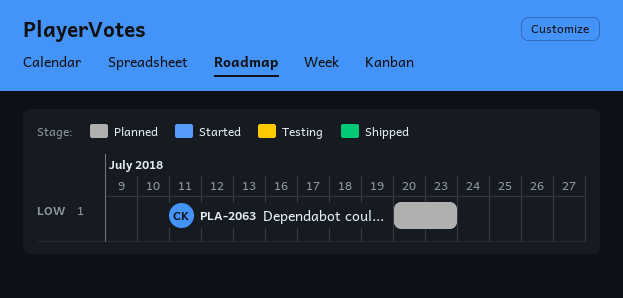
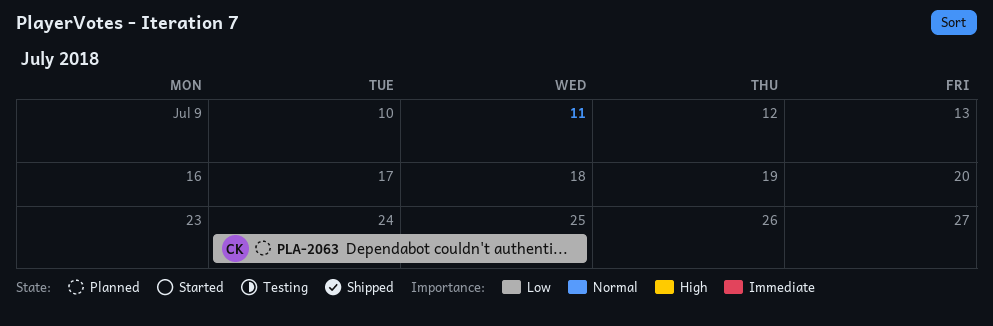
PLA-2063, start: Jul 20 -> Jul 24
PLA-2063, due: Jul 23 -> Jul 25

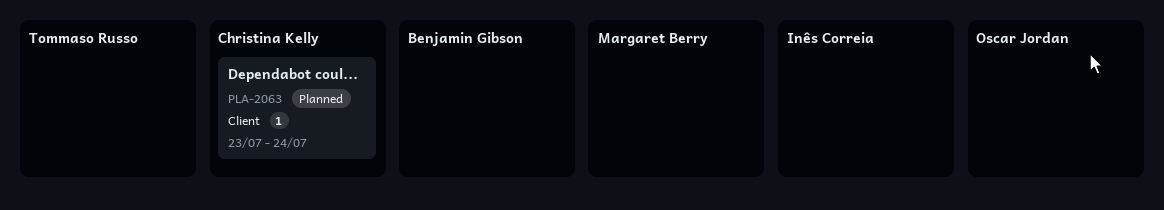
PLA-2063, start: Jul 24 -> Jul 23
PLA-2063, due: Jul 25 -> Jul 24

